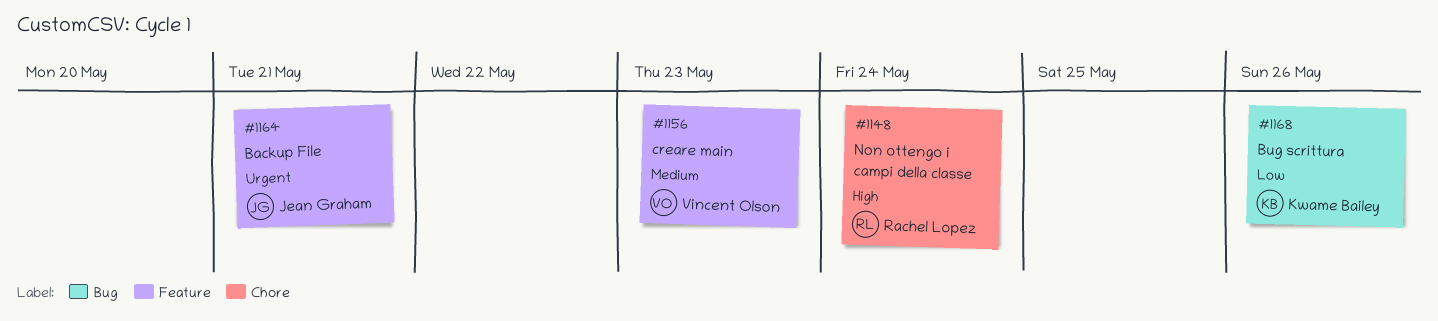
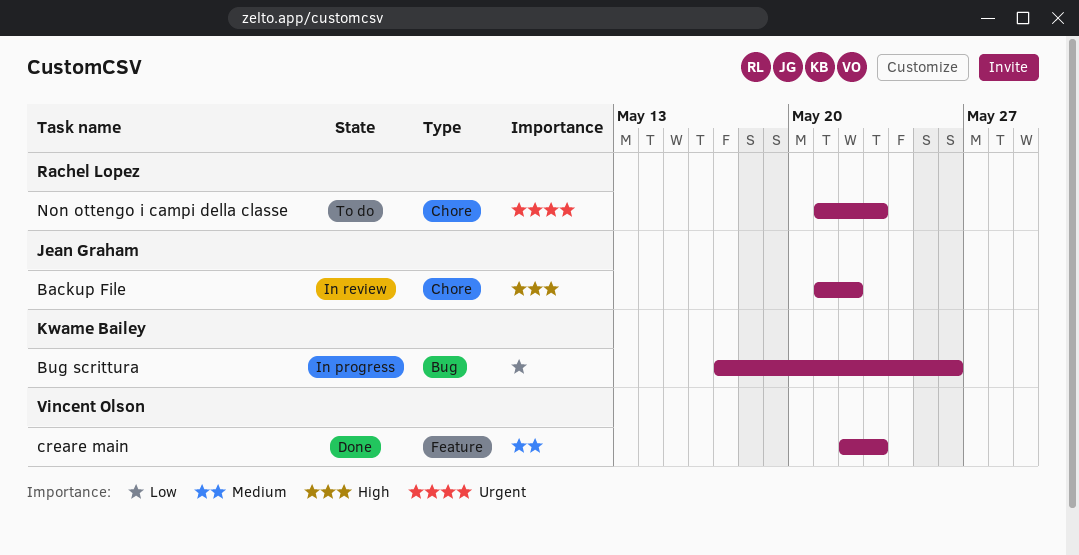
Backup File, priority: Urgent -> High
Backup File, label: Feature -> Chore
Backup File, due: May 21 -> May 22
Non ottengo i campi della classe, priority: High -> Urgent
Non ottengo i campi della classe, due: May 24 -> May 23

